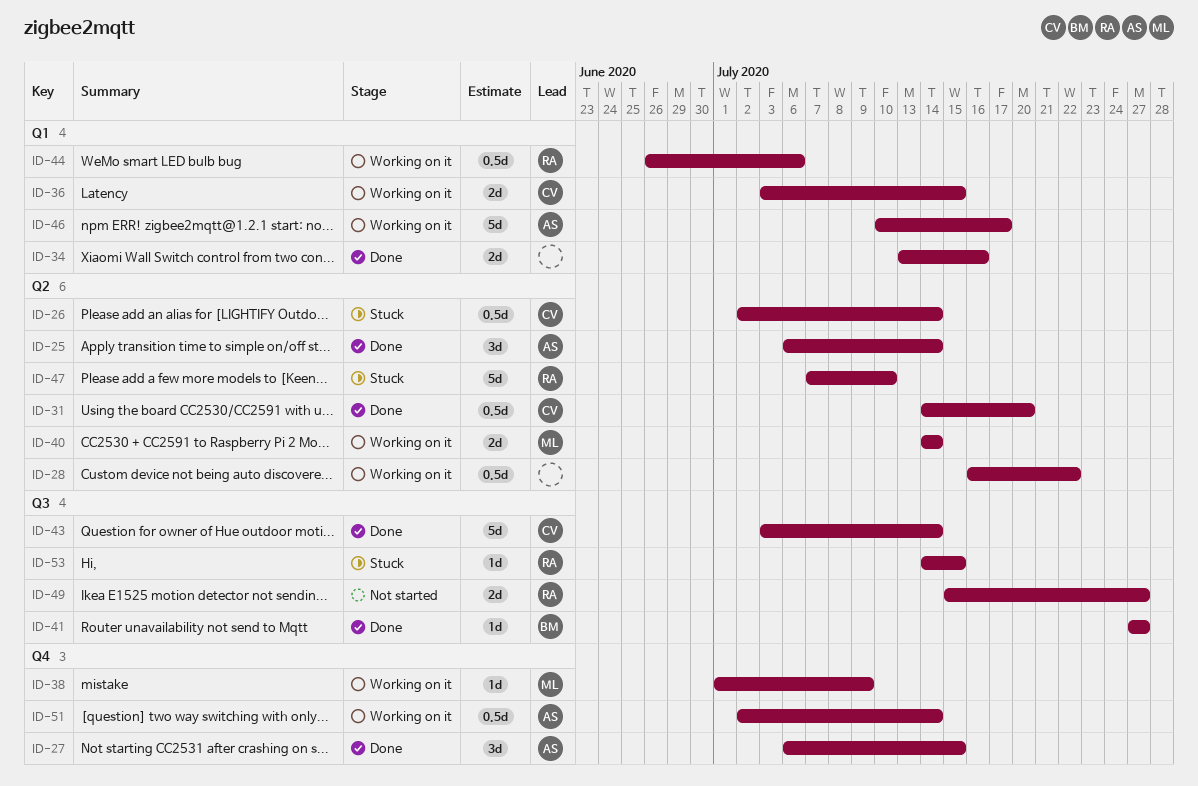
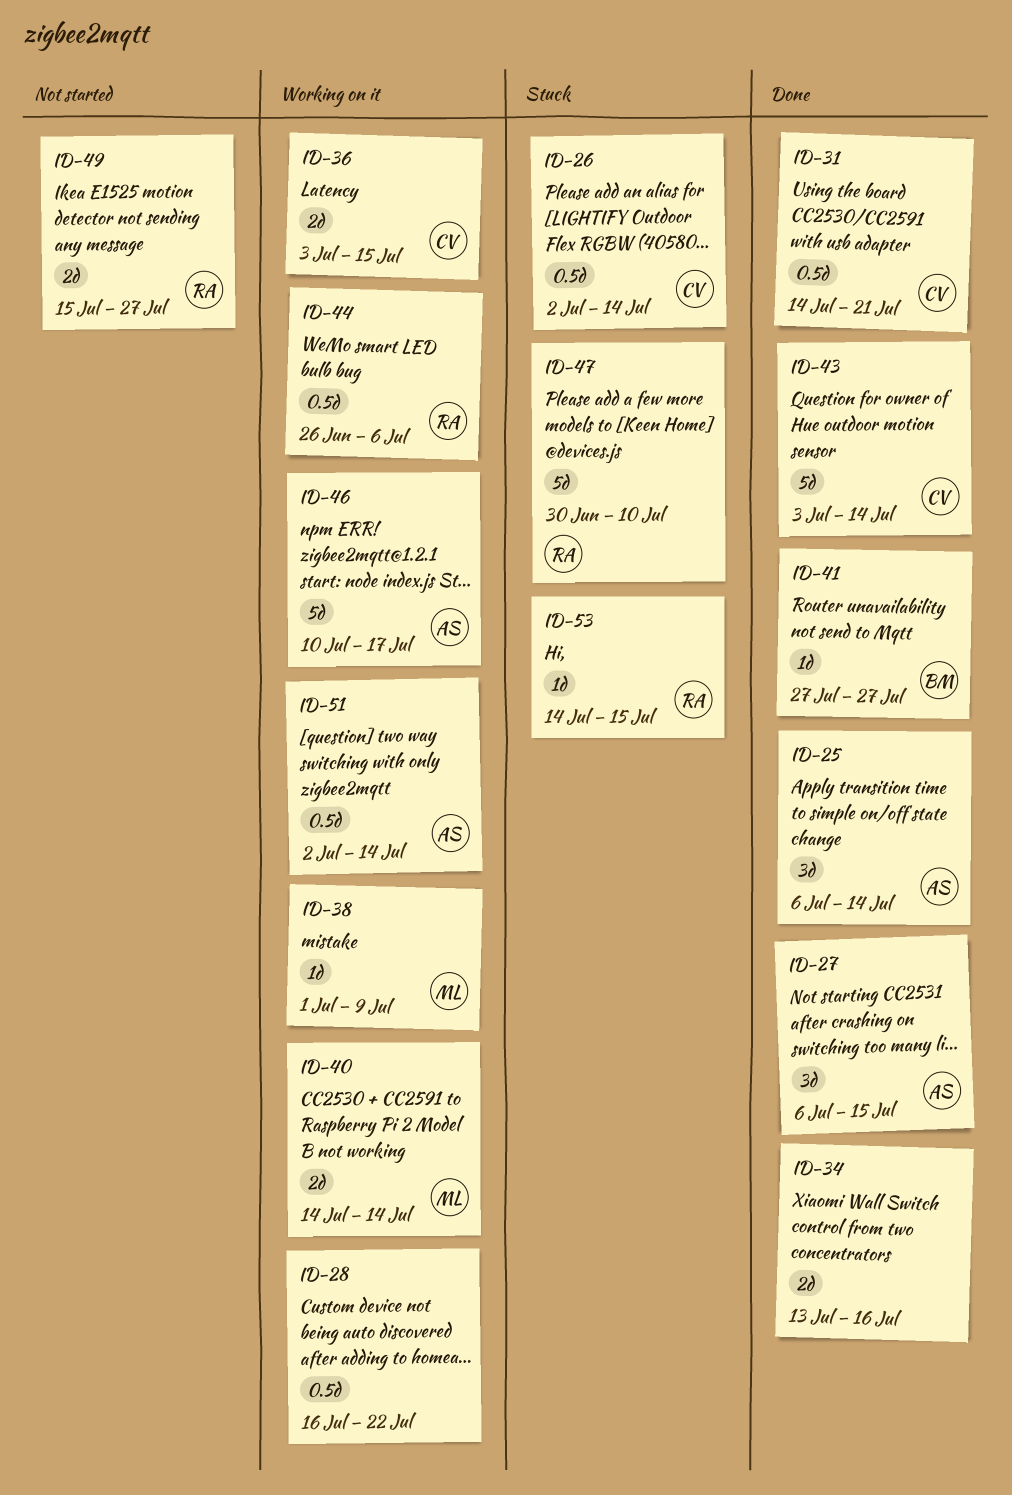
ID-31, due: Jul 20 -> Jul 21
ID-47, start: Jul 7 -> Jun 30

